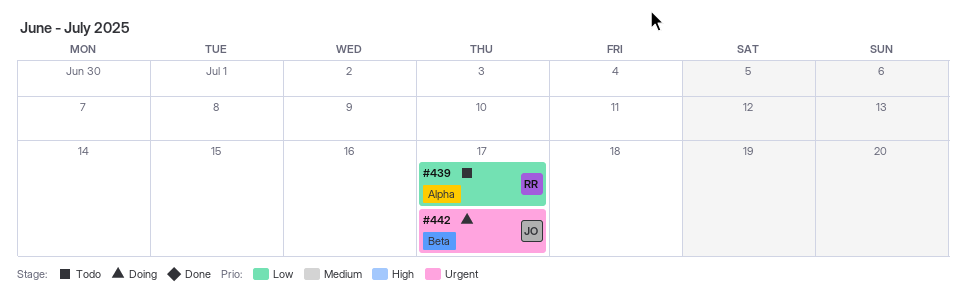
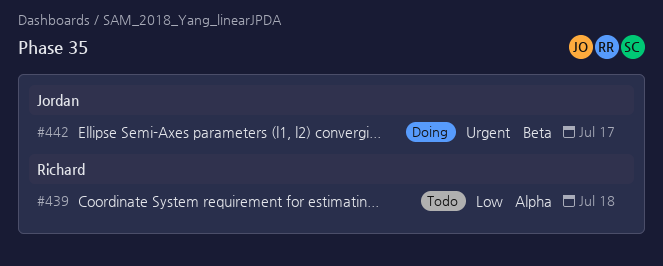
#439, due: Jul 17 -> Jul 18

